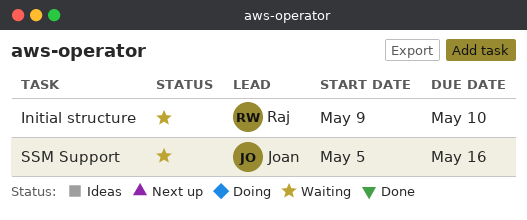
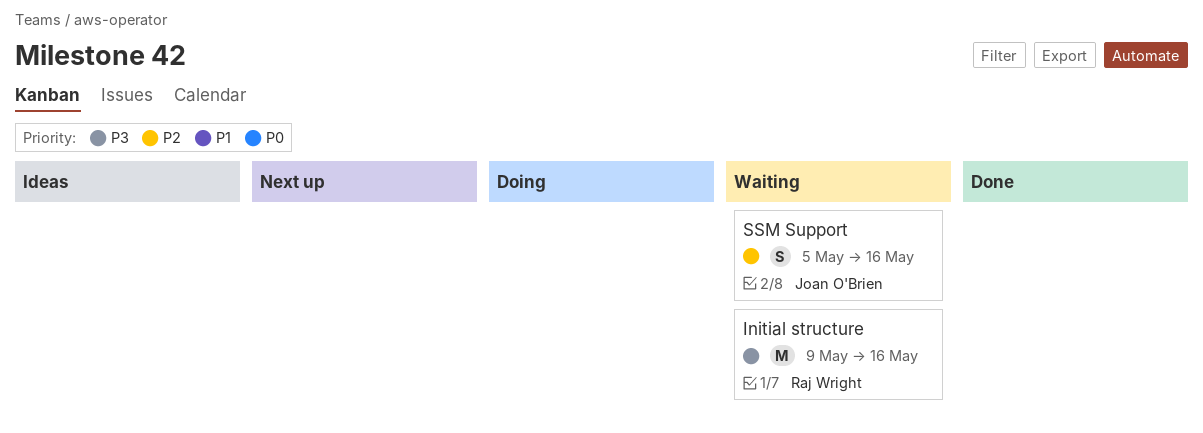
Initial structure, due: May 10 -> May 16

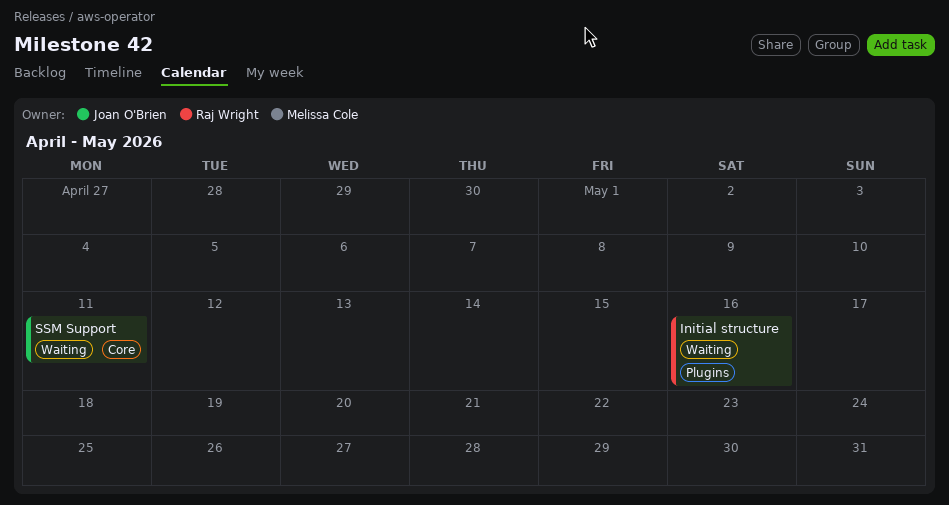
SSM Support, due: May 16 -> May 11

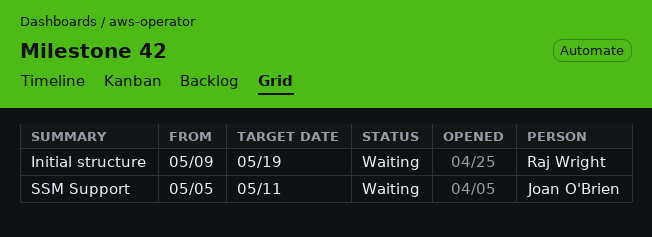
Initial structure, due: May 16 -> May 19

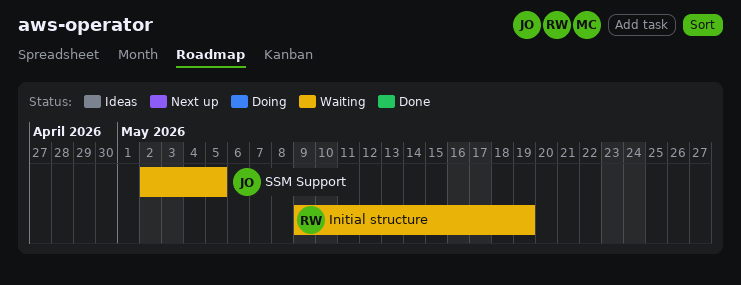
SSM Support, start: May 5 -> May 2
SSM Support, due: May 11 -> May 5

